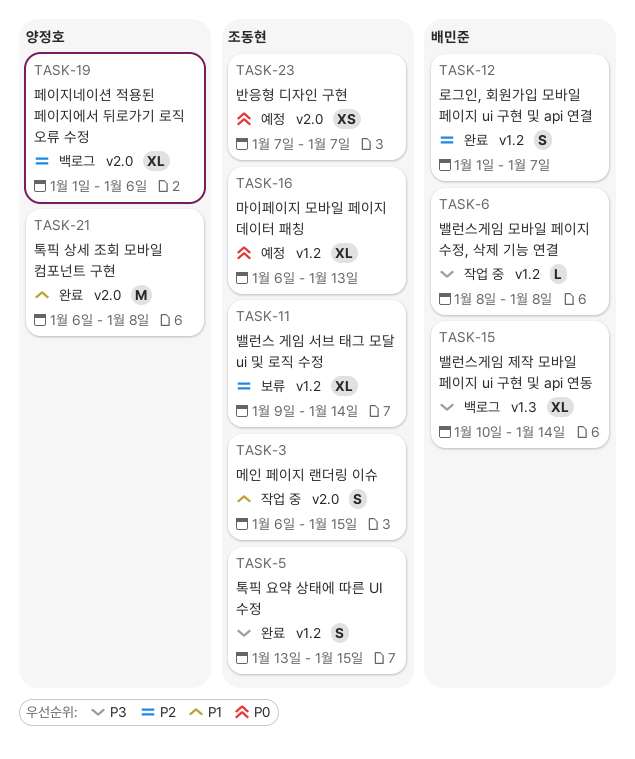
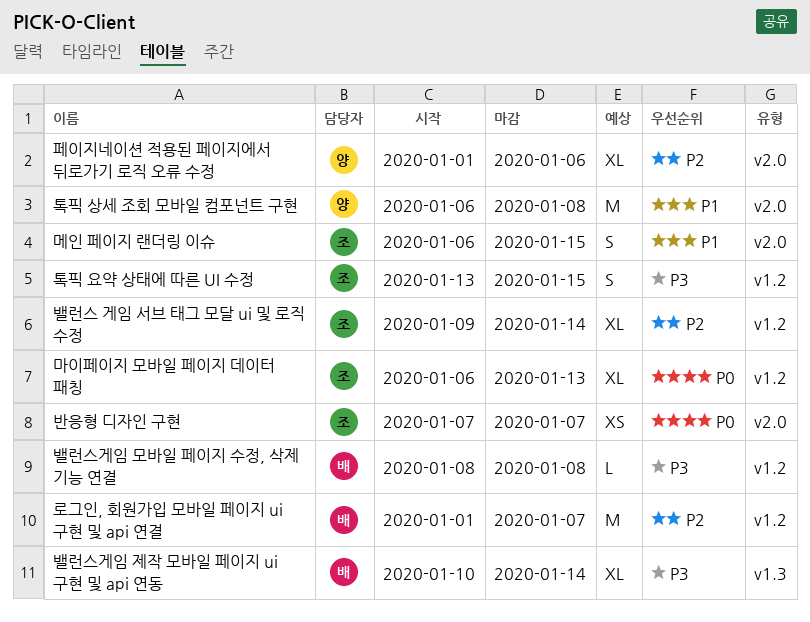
로그인, 회원가입 모바일 페이지 ui 구현 및 api 연결, estimate: S -> M

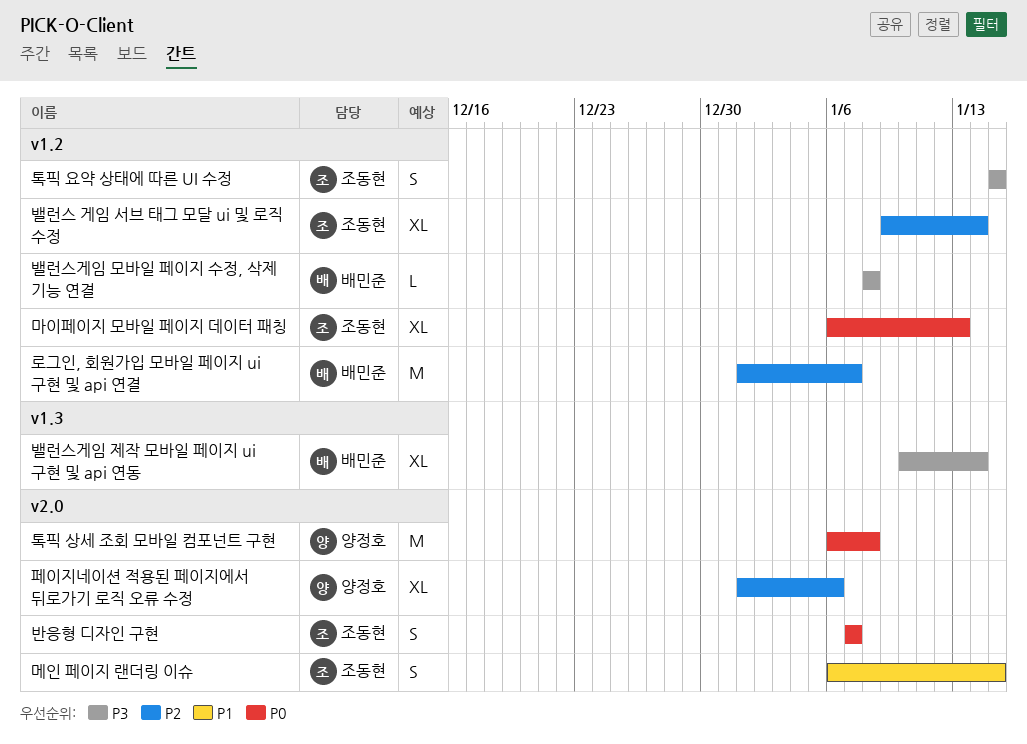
반응형 디자인 구현, estimate: XS -> S
톡픽 상세 조회 모바일 컴포넌트 구현, priority: P1 -> P0
톡픽 요약 상태에 따른 UI 수정, start: Jan 13 -> Jan 15

